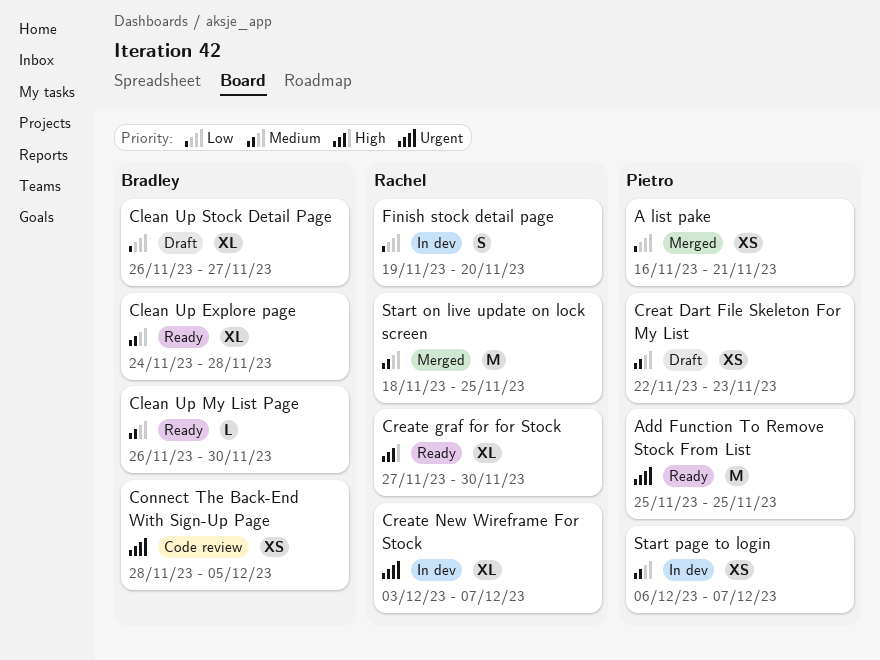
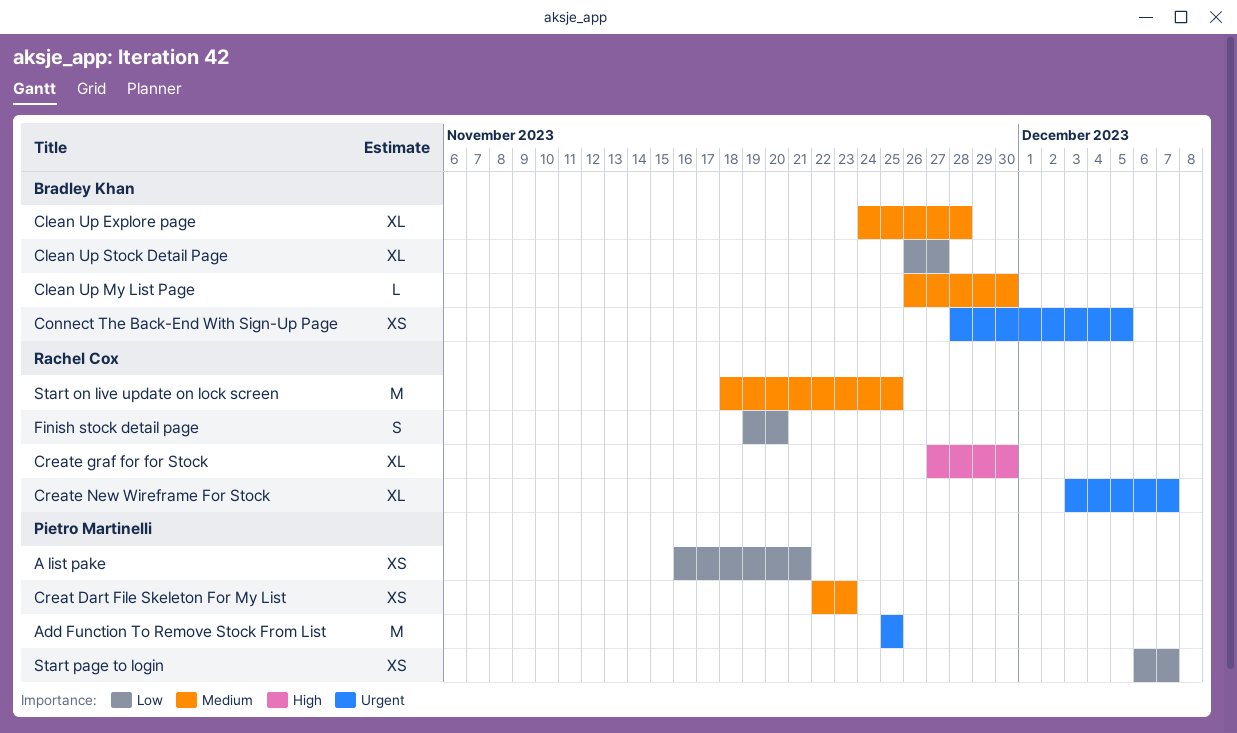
Start page to login, priority: Medium -> Low

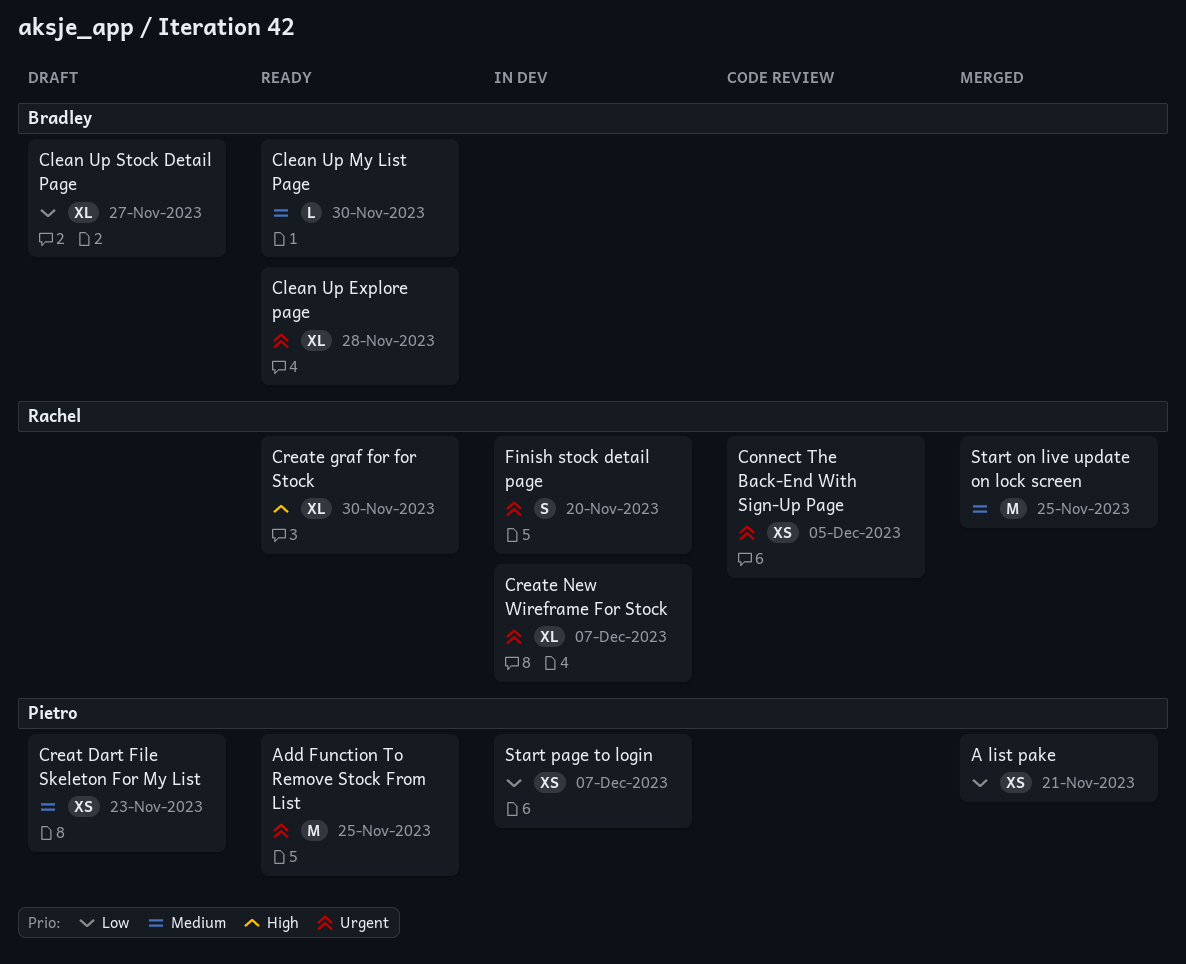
Clean Up Explore page, priority: Medium -> Urgent
Connect The Back-End With Sign-Up Page, owner: Bradley Khan -> Rachel Cox
Finish stock detail page, priority: Low -> Urgent

